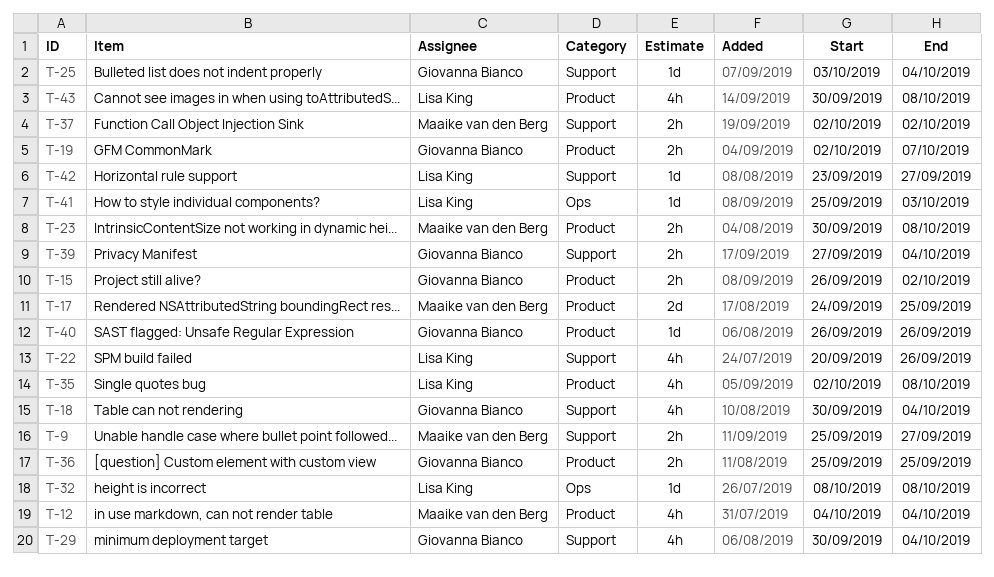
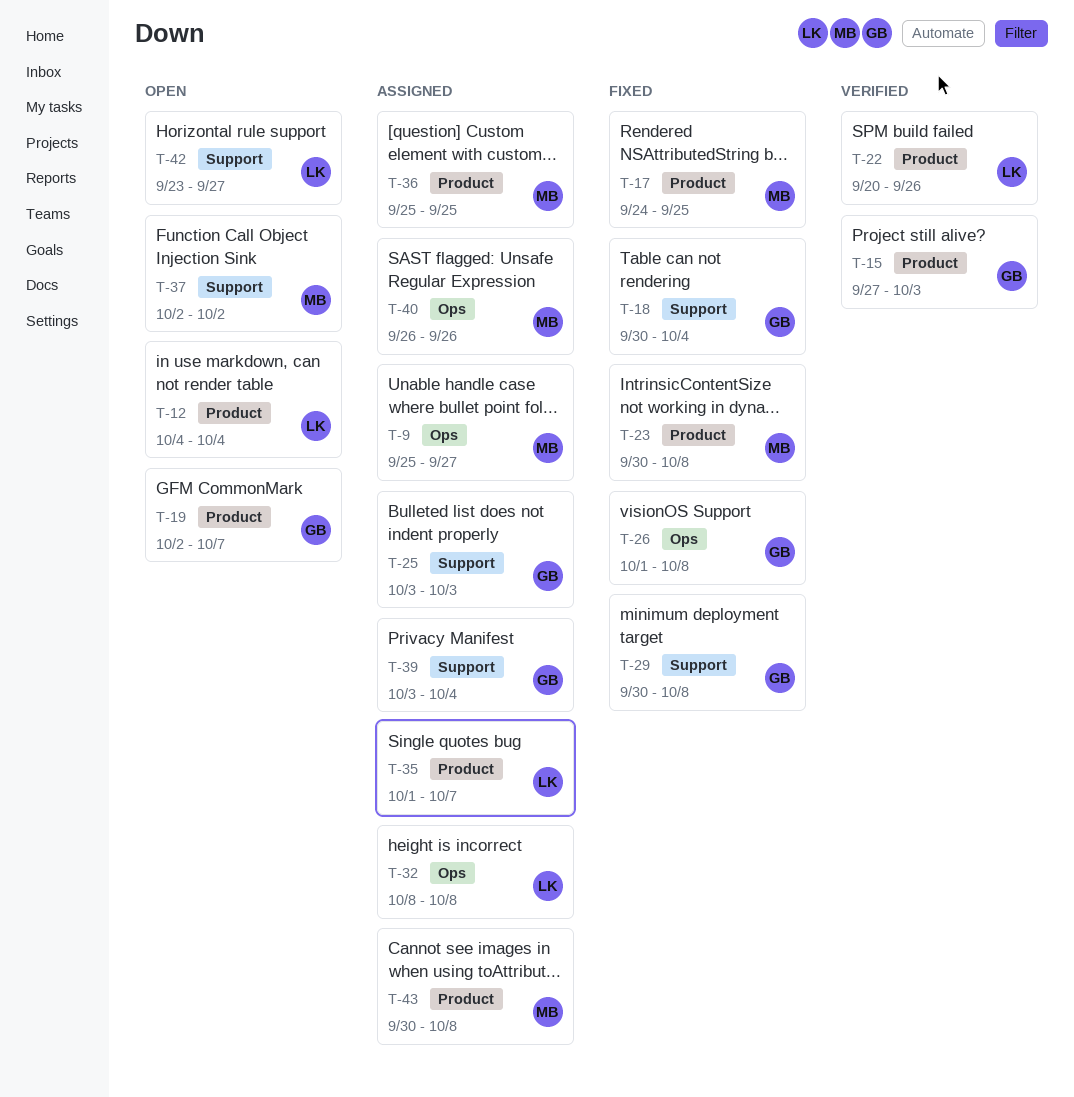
T-9, label: Support -> Ops
T-12, owner: Maaike van den Berg -> Lisa King
T-15, start: Sep 26 -> Sep 27
T-15, due: Oct 2 -> Oct 3
T-22, label: Support -> Product
T-25, due: Oct 4 -> Oct 3
T-26: none -> present
T-29, due: Oct 4 -> Oct 8
T-35, start: Oct 2 -> Oct 1
T-35, due: Oct 8 -> Oct 7
T-36, owner: Giovanna Bianco -> Maaike van den Berg
T-39, start: Sep 27 -> Oct 3
T-40, owner: Giovanna Bianco -> Maaike van den Berg
T-40, label: Product -> Ops
T-41: present -> none
T-43, owner: Lisa King -> Maaike van den Berg

